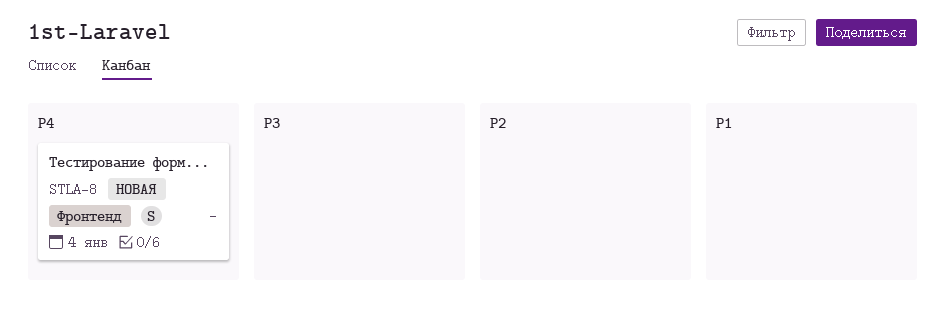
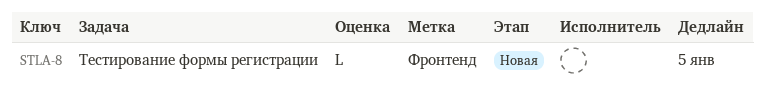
STLA-8, estimate: S -> L
STLA-8, due: Jan 4 -> Jan 5

